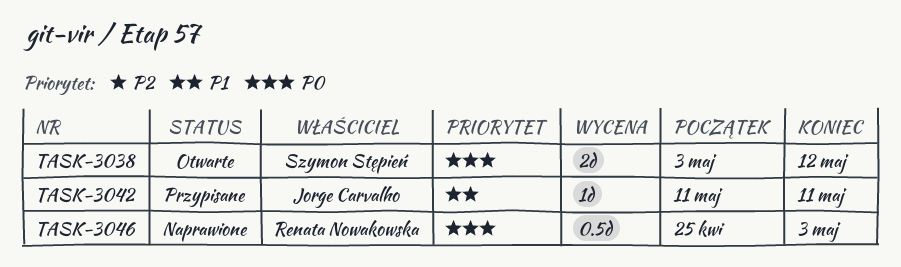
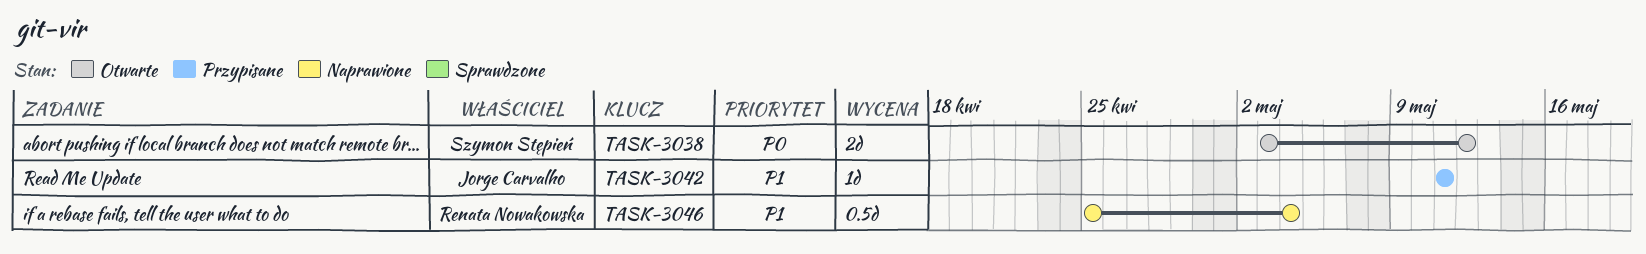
TASK-3046, priority: P0 -> P1
TASK-3046, due: May 3 -> May 4

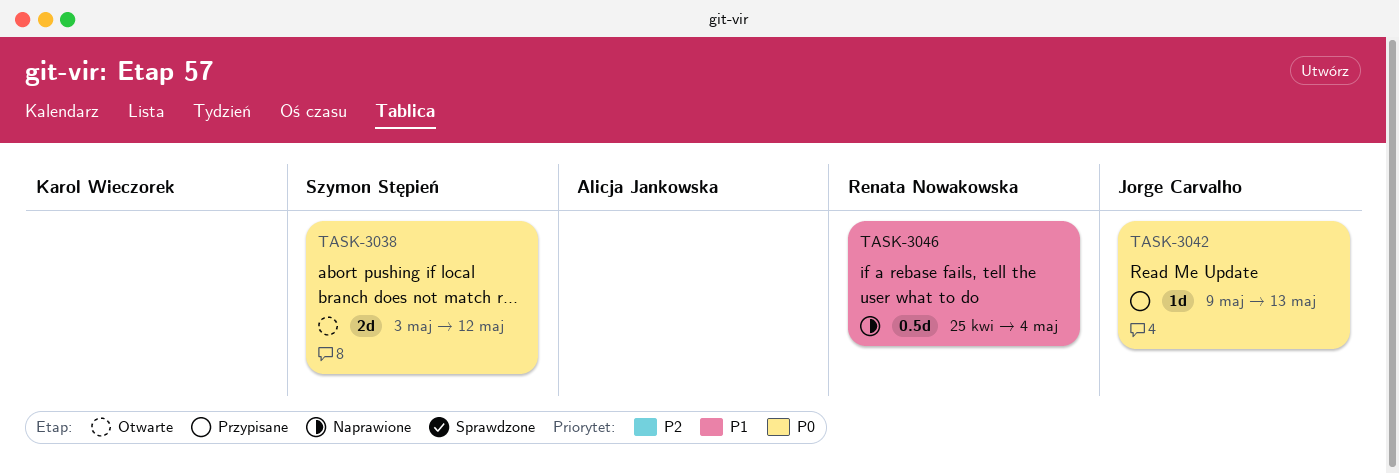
TASK-3042, priority: P1 -> P0
TASK-3042, start: May 11 -> May 9
TASK-3042, due: May 11 -> May 13

